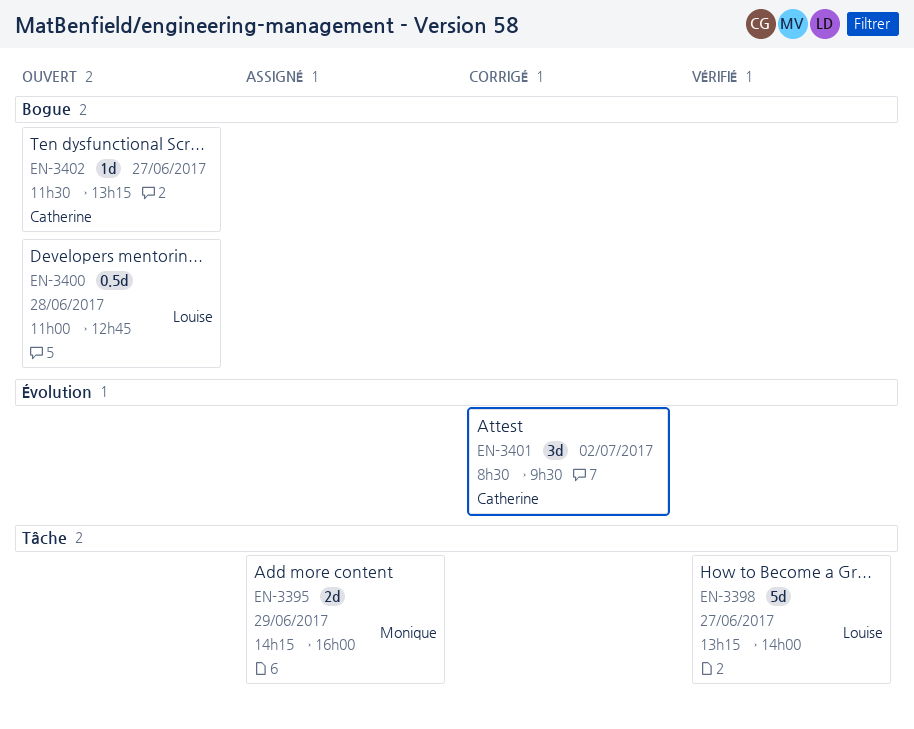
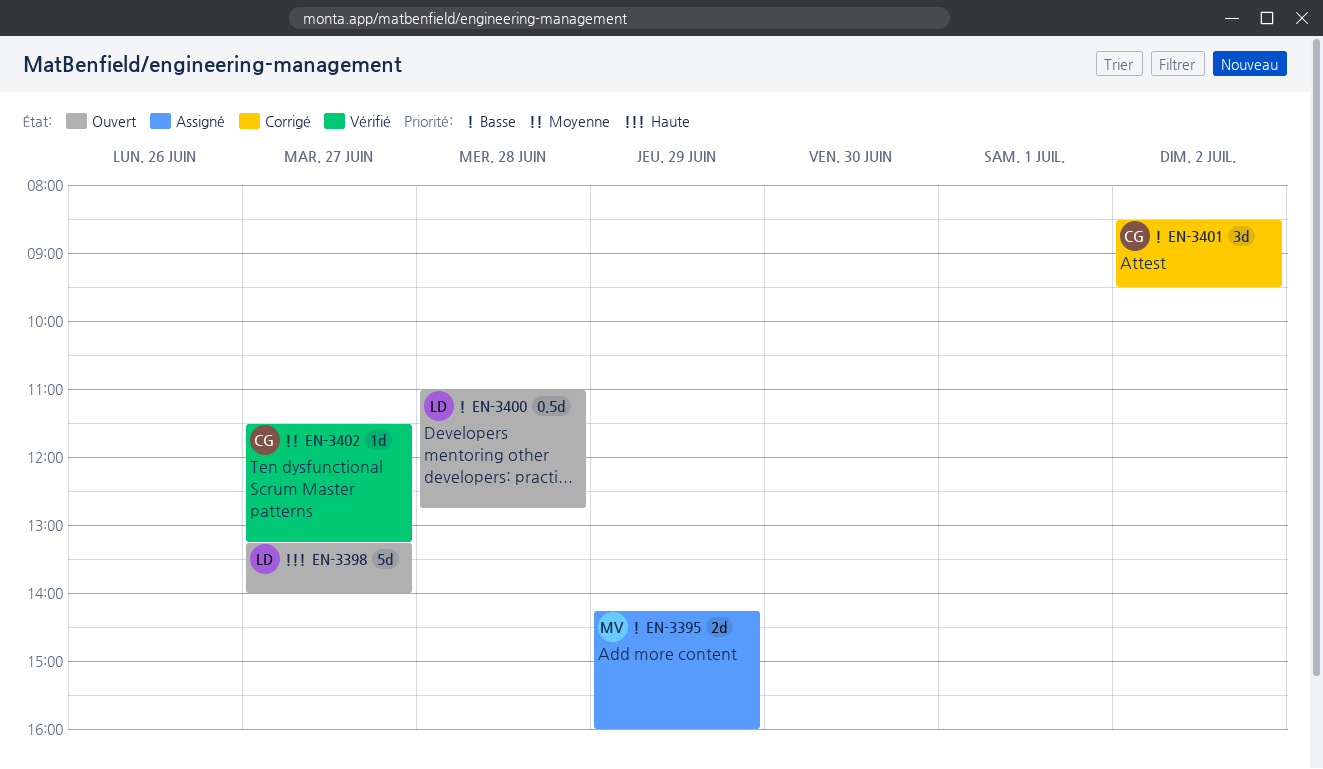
EN-3398, status: Vérifié -> Ouvert
EN-3402, status: Ouvert -> Vérifié

